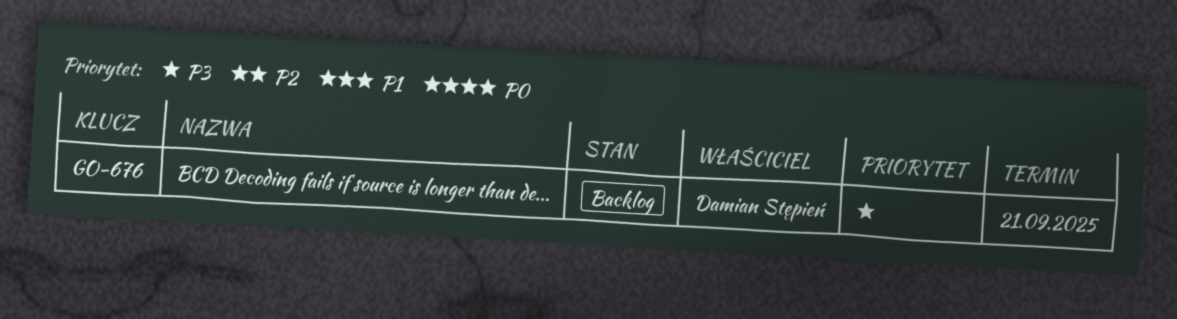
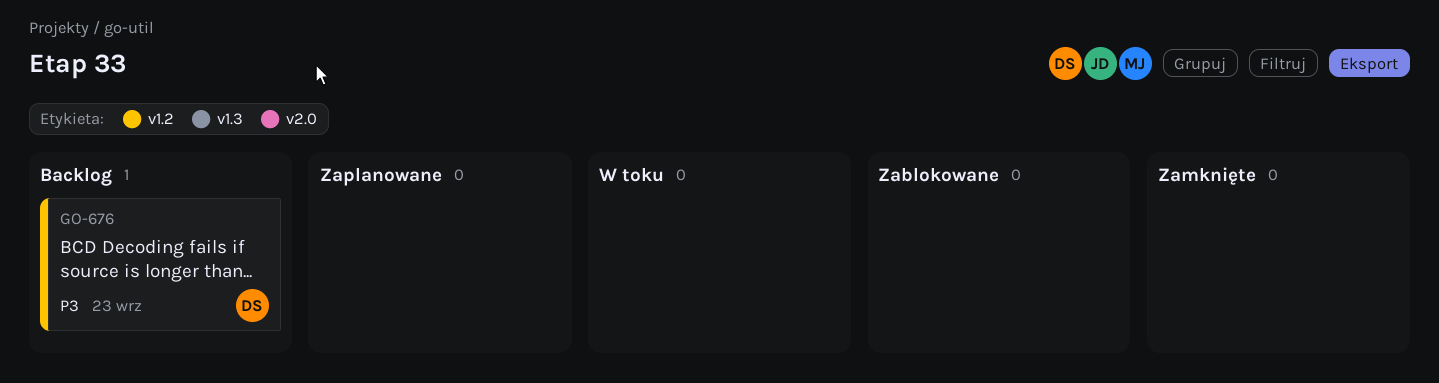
GO-676, due: Sep 21 -> Sep 23

